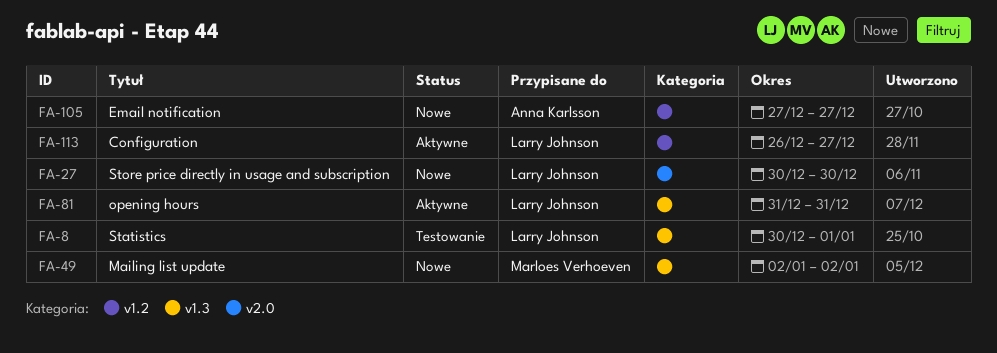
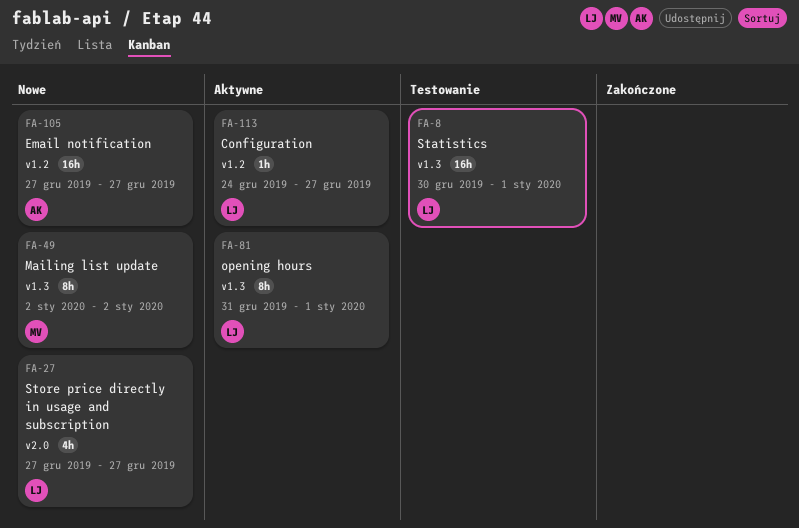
FA-27, start: Dec 30 -> Dec 27
FA-27, due: Dec 30 -> Dec 27
FA-81, due: Dec 31 -> Jan 1
FA-113, start: Dec 26 -> Dec 24

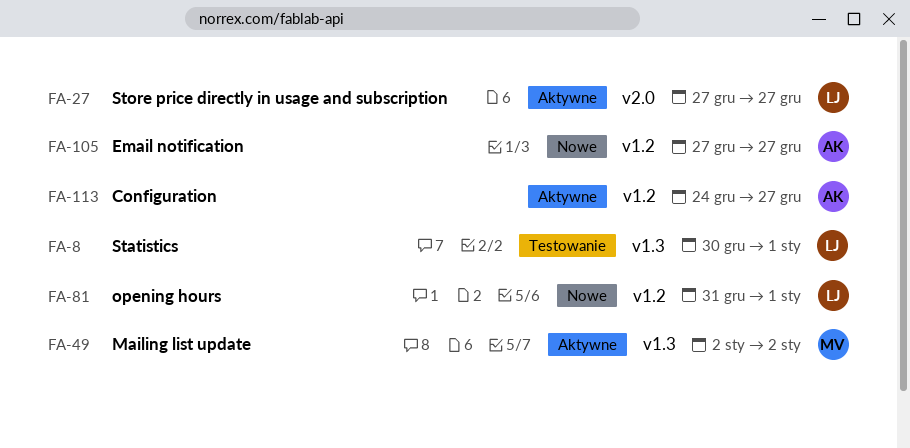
FA-27, status: Nowe -> Aktywne
FA-49, status: Nowe -> Aktywne
FA-81, status: Aktywne -> Nowe
FA-81, label: v1.3 -> v1.2
FA-113, owner: LJ -> AK

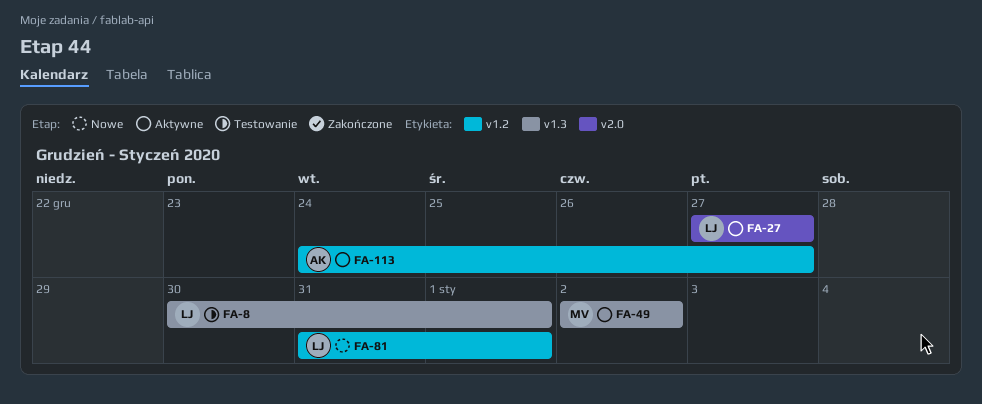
FA-105: present -> none

